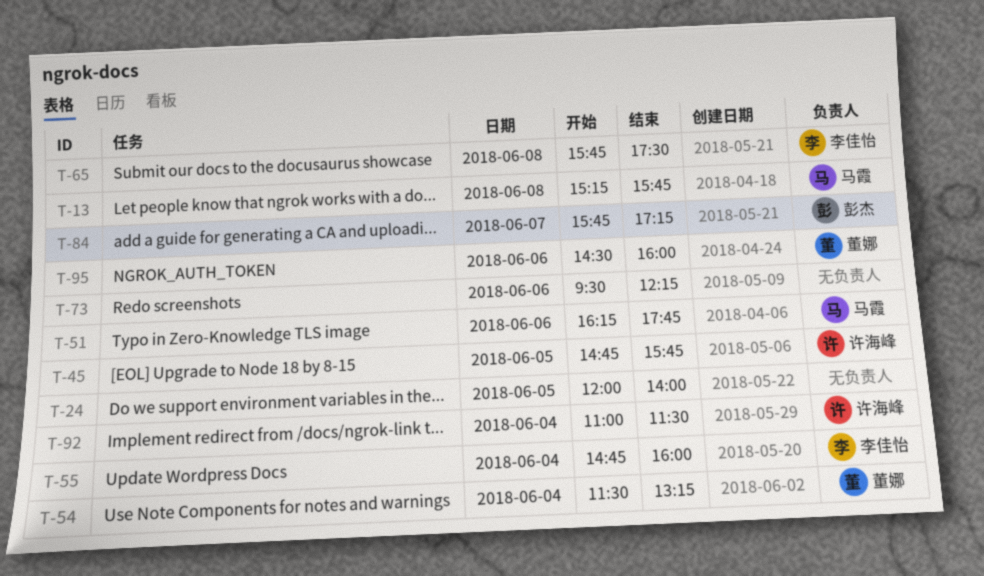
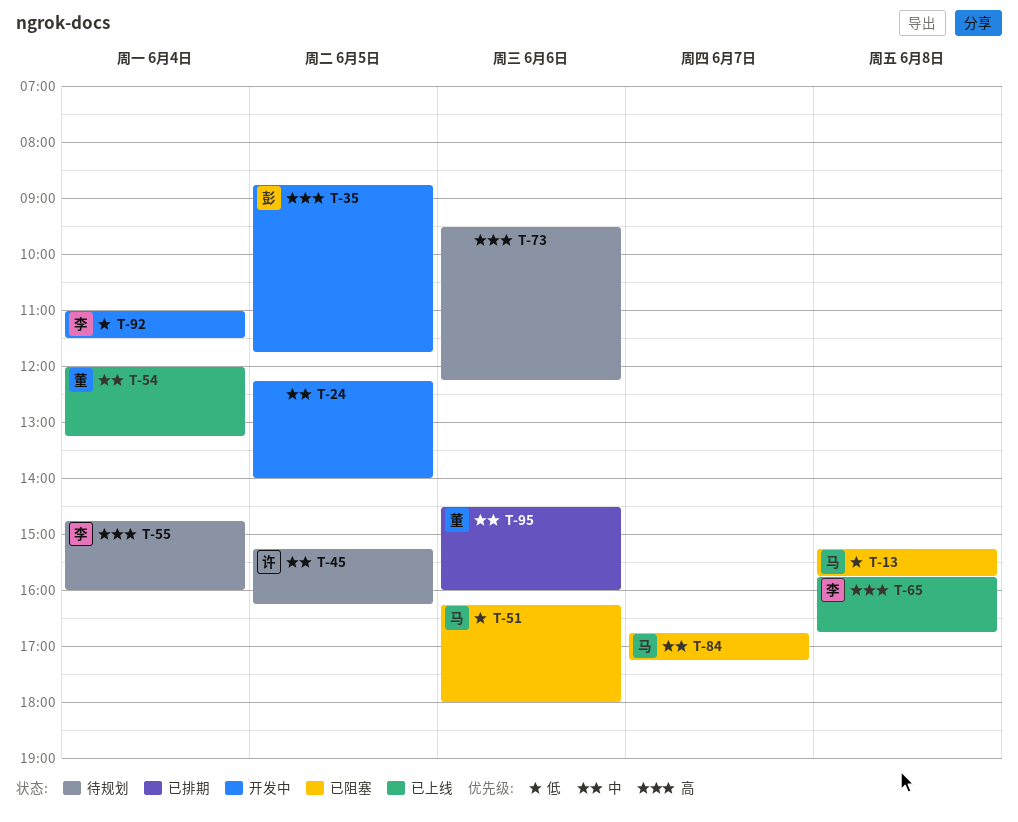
T-24, begins: 12:00 -> 12:15
T-35: none -> present
T-45, begins: 14:45 -> 15:15
T-45, ends: 15:45 -> 16:15
T-51, ends: 17:45 -> 18:00
T-54, begins: 11:30 -> 12:00
T-65, ends: 17:30 -> 16:45
T-84, owner: 彭杰 -> 马霞
T-84, begins: 15:45 -> 16:45
T-92, owner: 许海峰 -> 李佳怡

